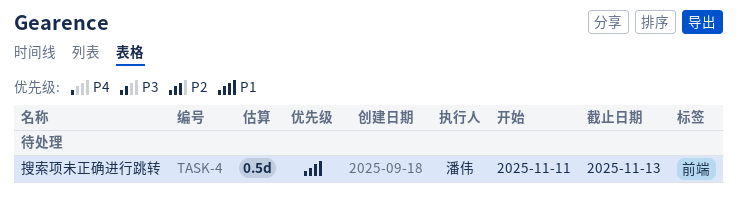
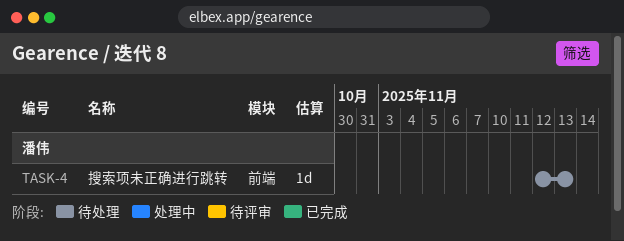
TASK-4, estimate: 0.5d -> 1d
TASK-4, start: Nov 11 -> Nov 12

